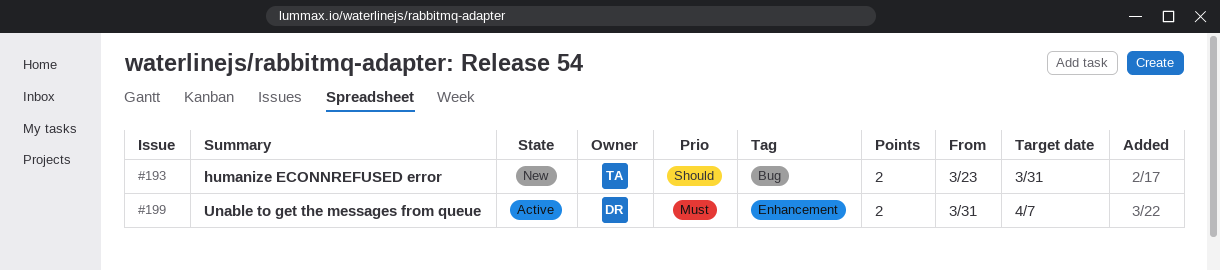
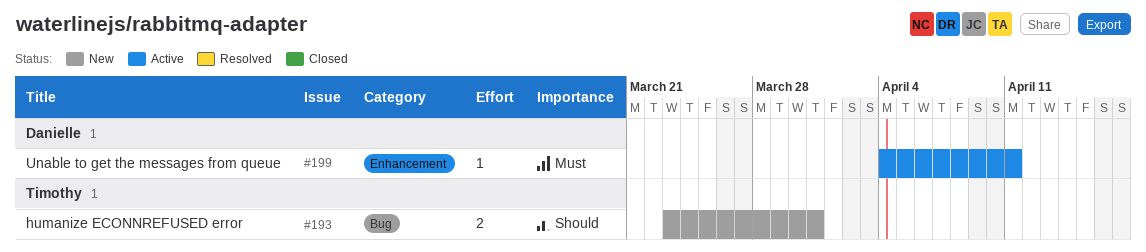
#199, estimate: 2 -> 1
#199, start: Mar 31 -> Apr 4
#199, due: Apr 7 -> Apr 11

